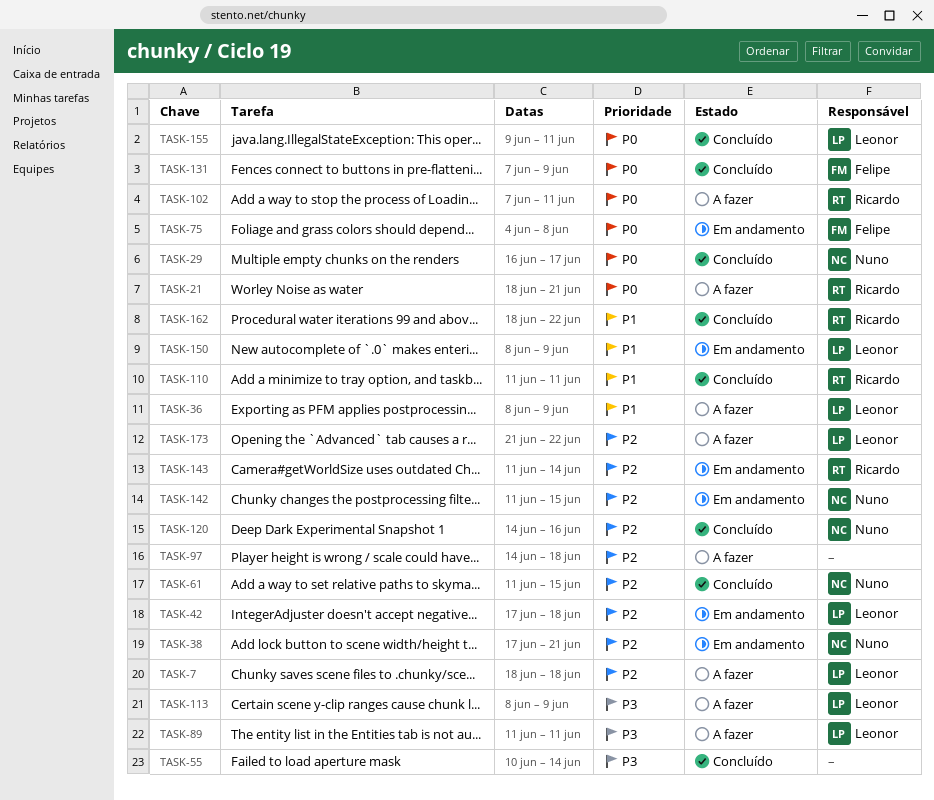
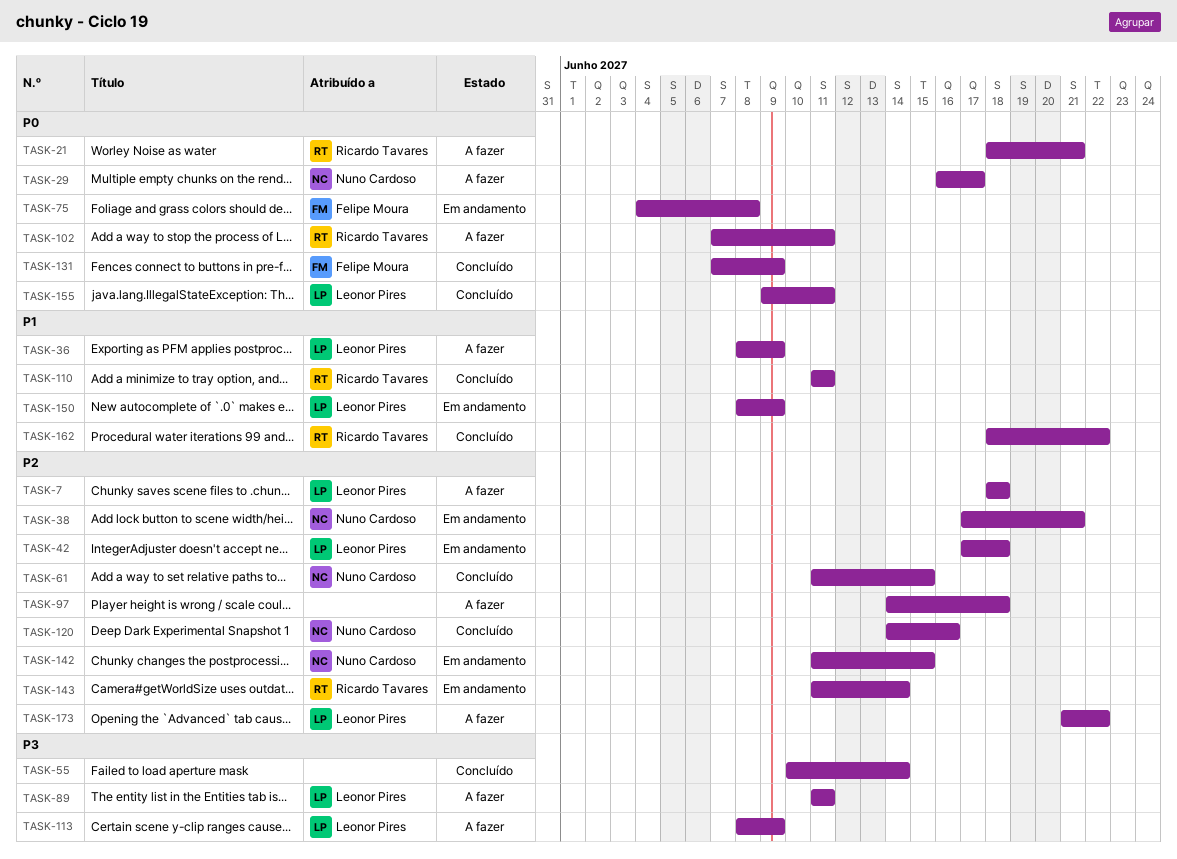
TASK-29, status: Concluído -> A fazer

